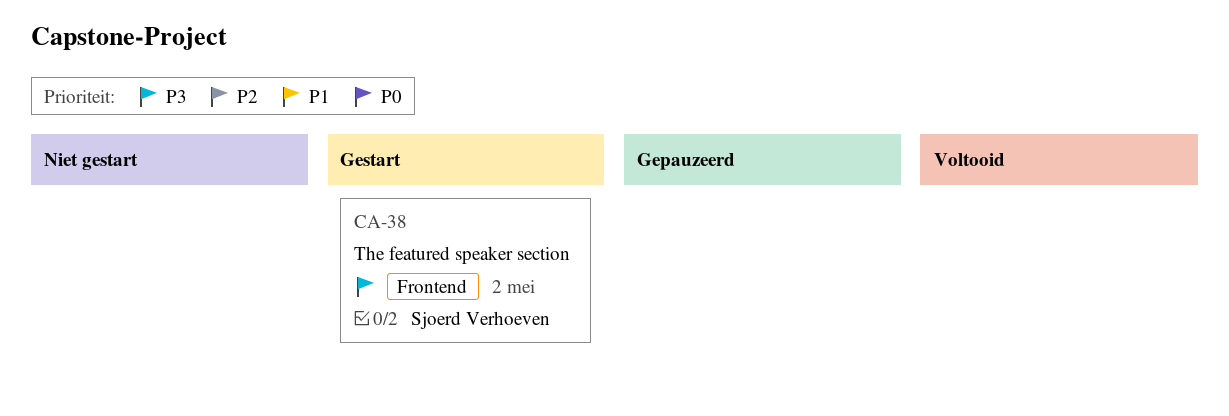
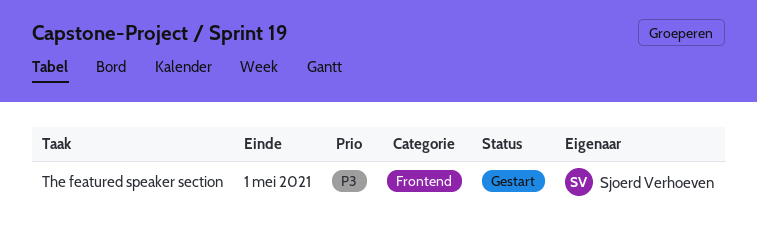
The featured speaker section, due: May 2 -> May 1

